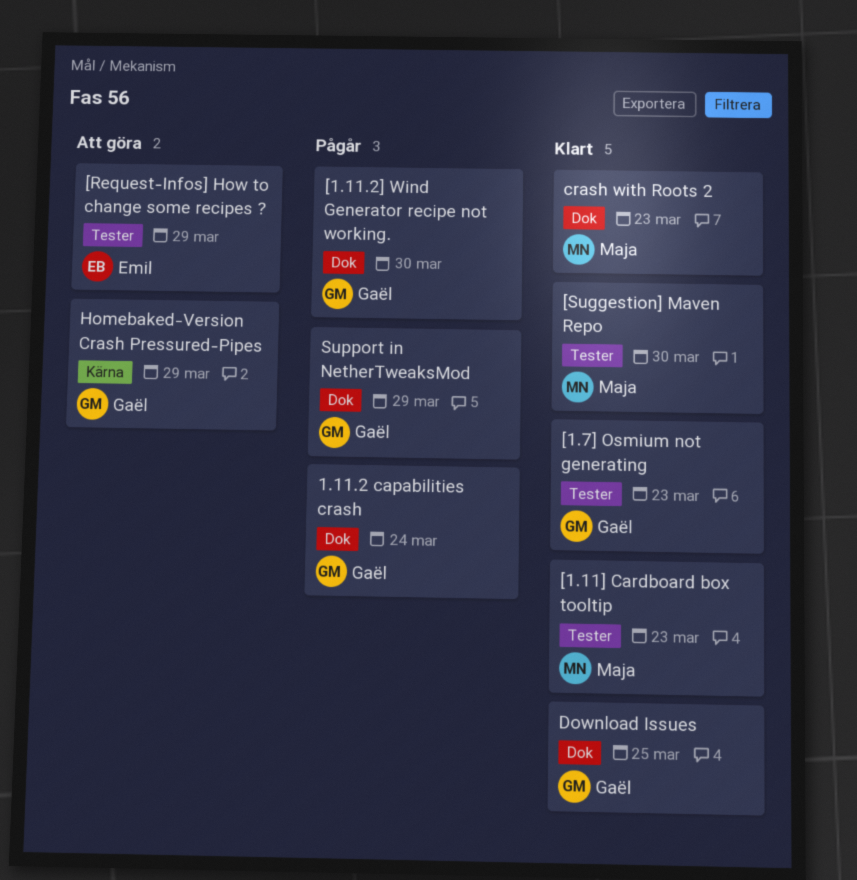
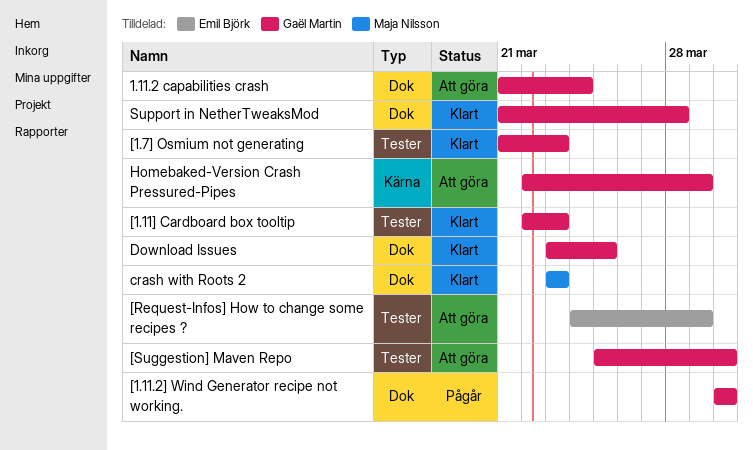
1.11.2 capabilities crash, status: Pågår -> Att göra
[1.11] Cardboard box tooltip, owner: Maja Nilsson -> Gaël Martin
[Suggestion] Maven Repo, status: Klart -> Att göra
[Suggestion] Maven Repo, owner: Maja Nilsson -> Gaël Martin
Support in NetherTweaksMod, status: Pågår -> Klart
Support in NetherTweaksMod, due: Mar 29 -> Mar 28

